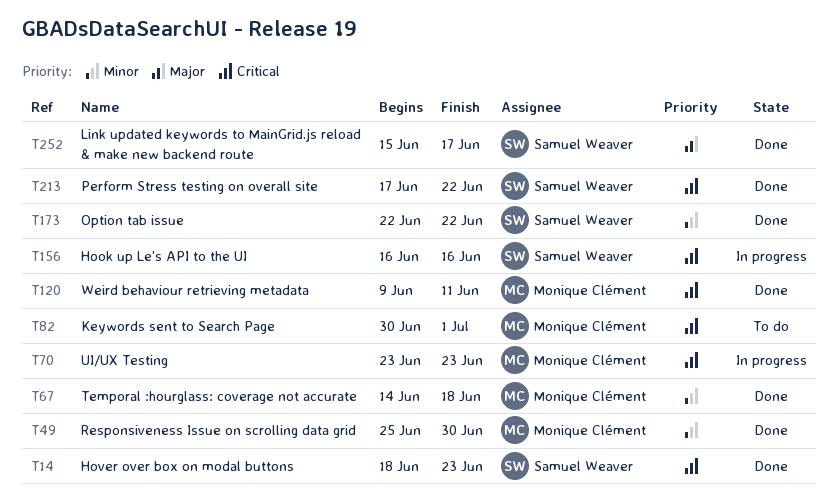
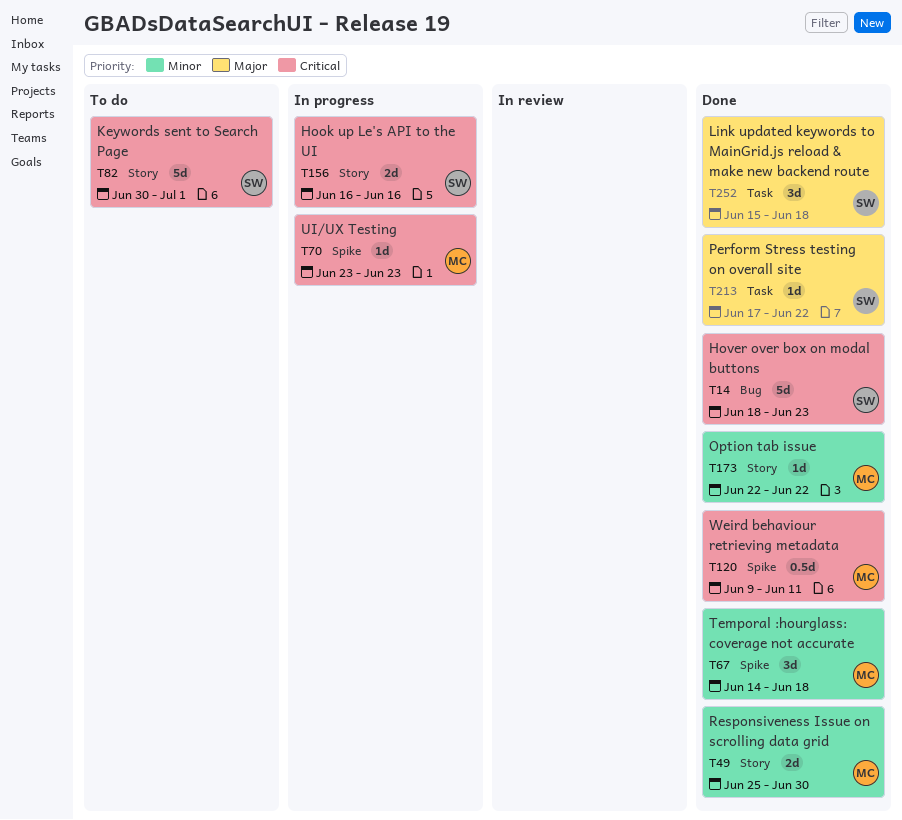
T82, owner: Monique Clément -> Samuel Weaver
T173, owner: Samuel Weaver -> Monique Clément
T213, priority: Critical -> Major
T252, due: Jun 17 -> Jun 18

